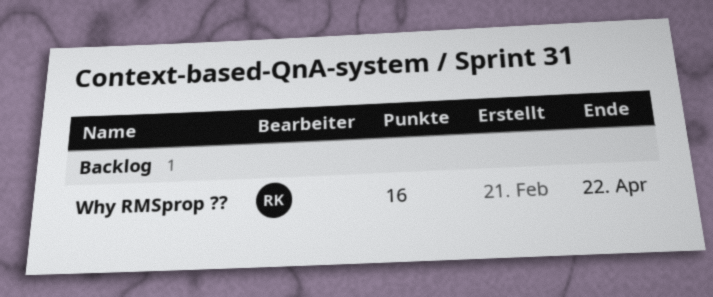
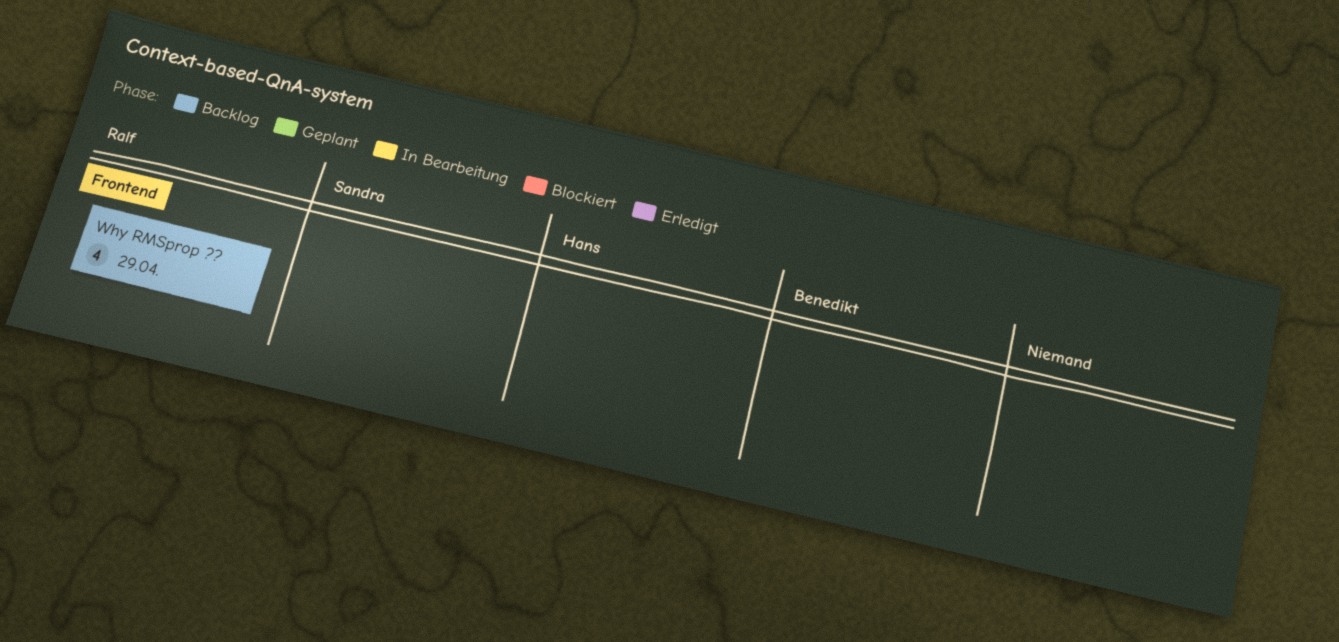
Why RMSprop ??, estimate: 16 -> 4
Why RMSprop ??, due: Apr 22 -> Apr 29

